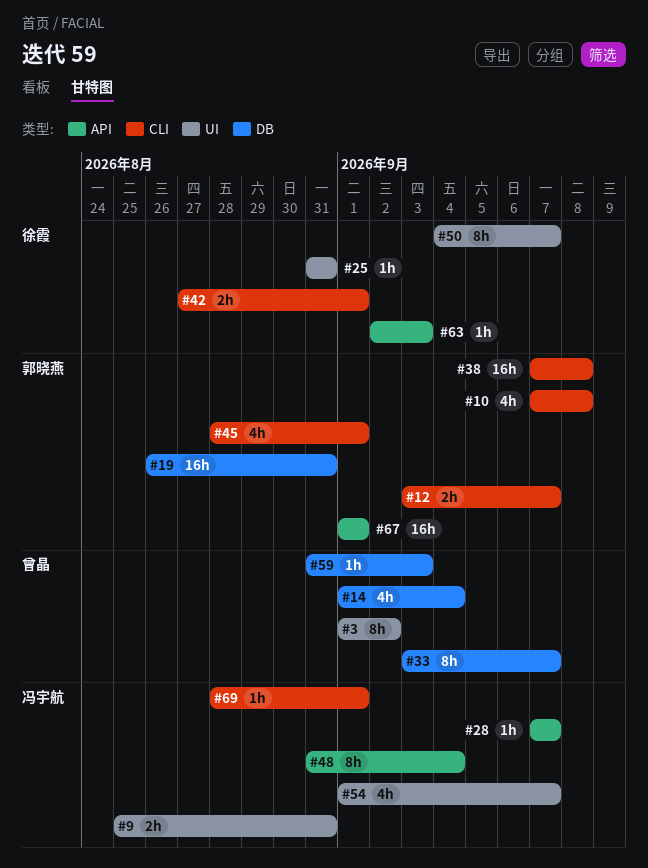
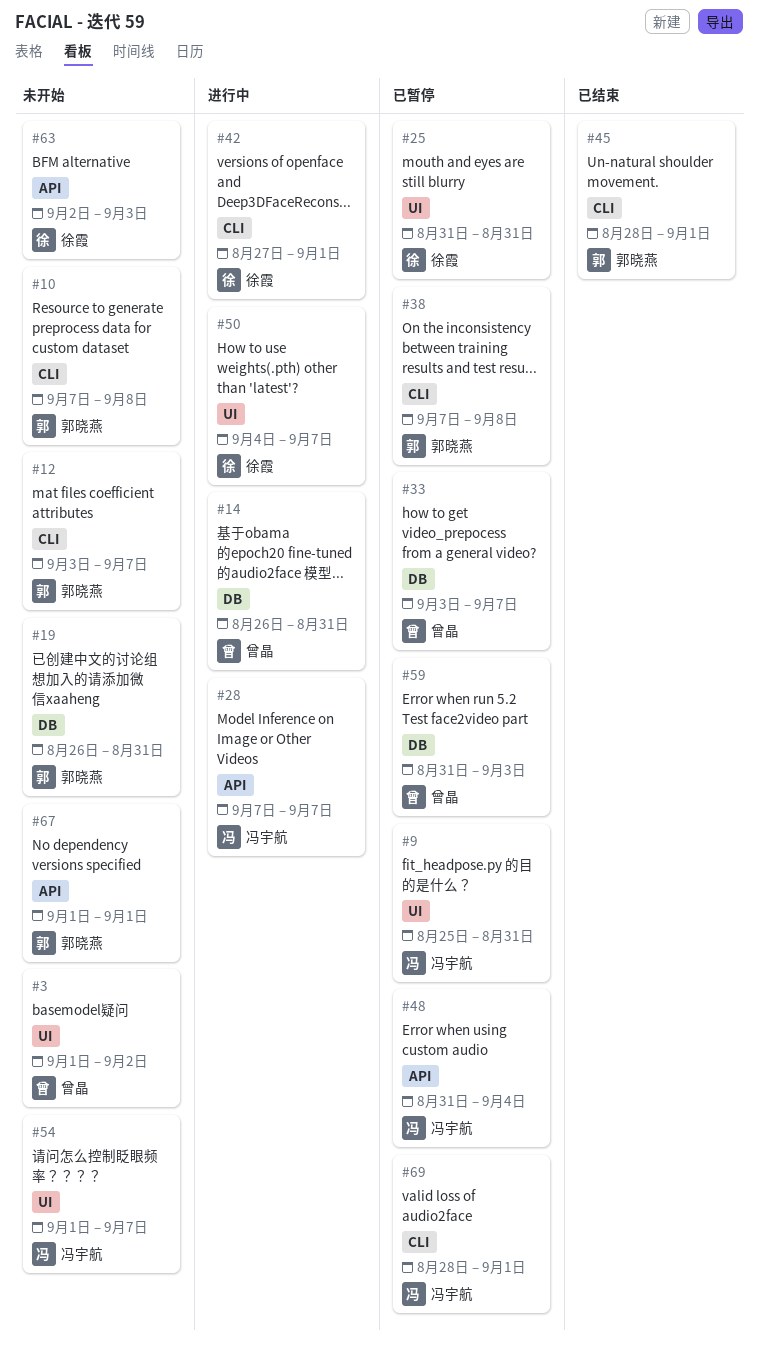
#14, start: Sep 1 -> Aug 26
#14, due: Sep 4 -> Aug 31

